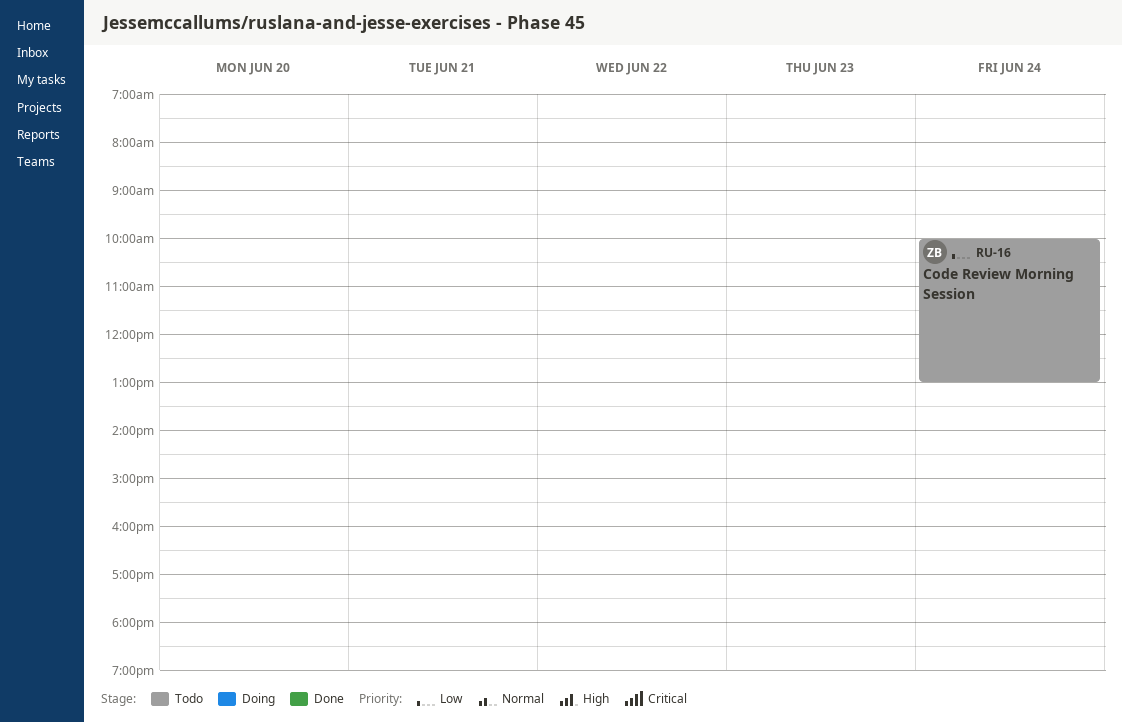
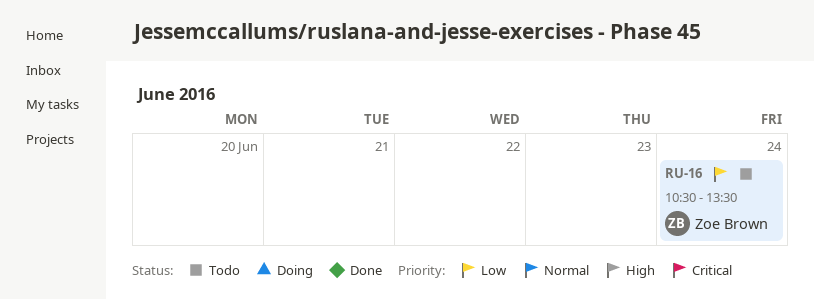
RU-16, begins: 10:00 -> 10:30
RU-16, ends: 13:00 -> 13:30

